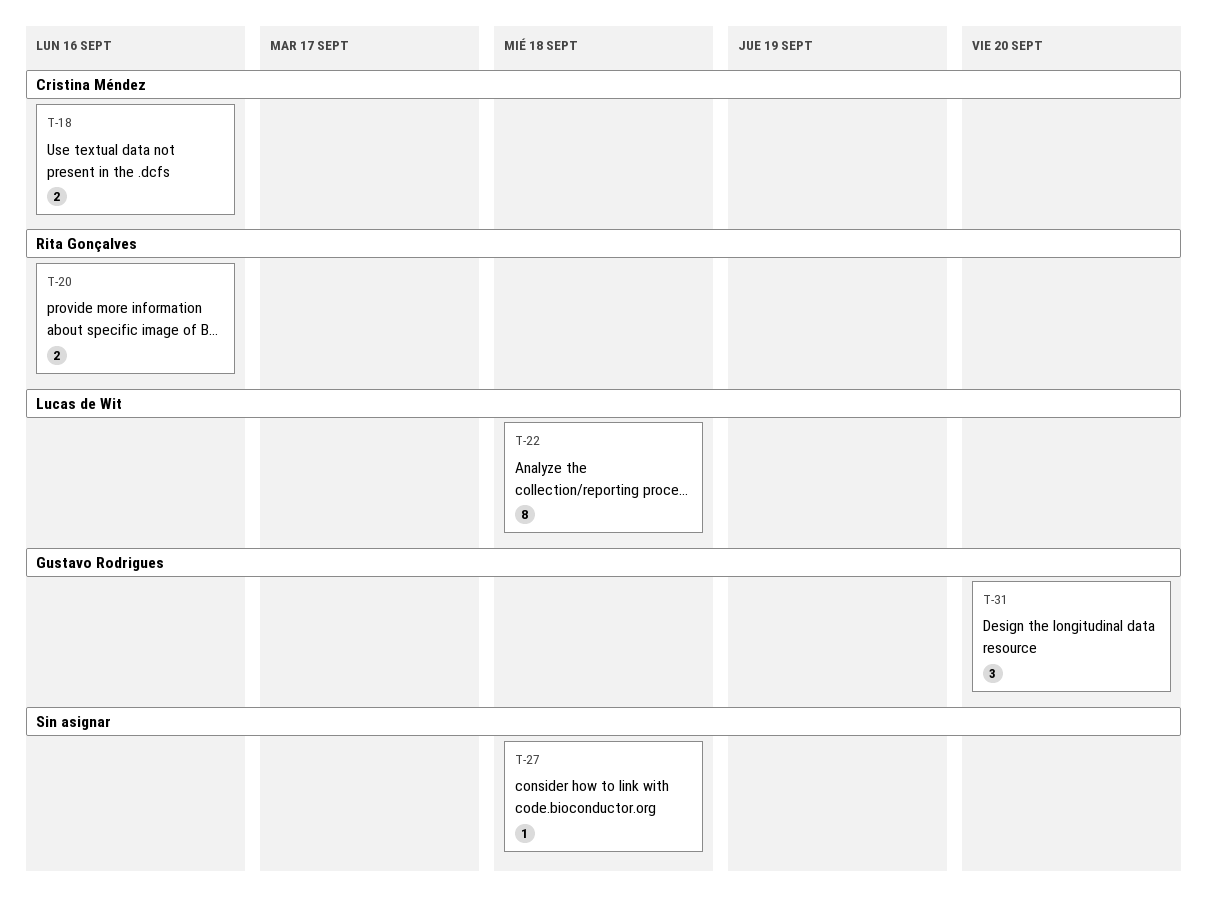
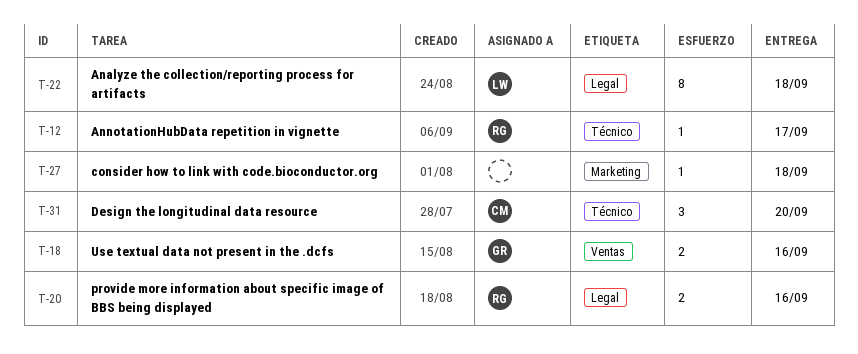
T-12: none -> present
T-18, owner: Cristina Méndez -> Gustavo Rodrigues
T-31, owner: Gustavo Rodrigues -> Cristina Méndez

